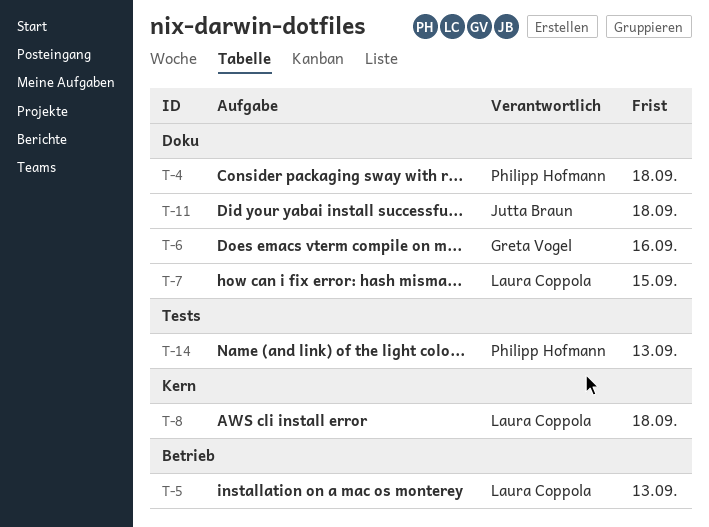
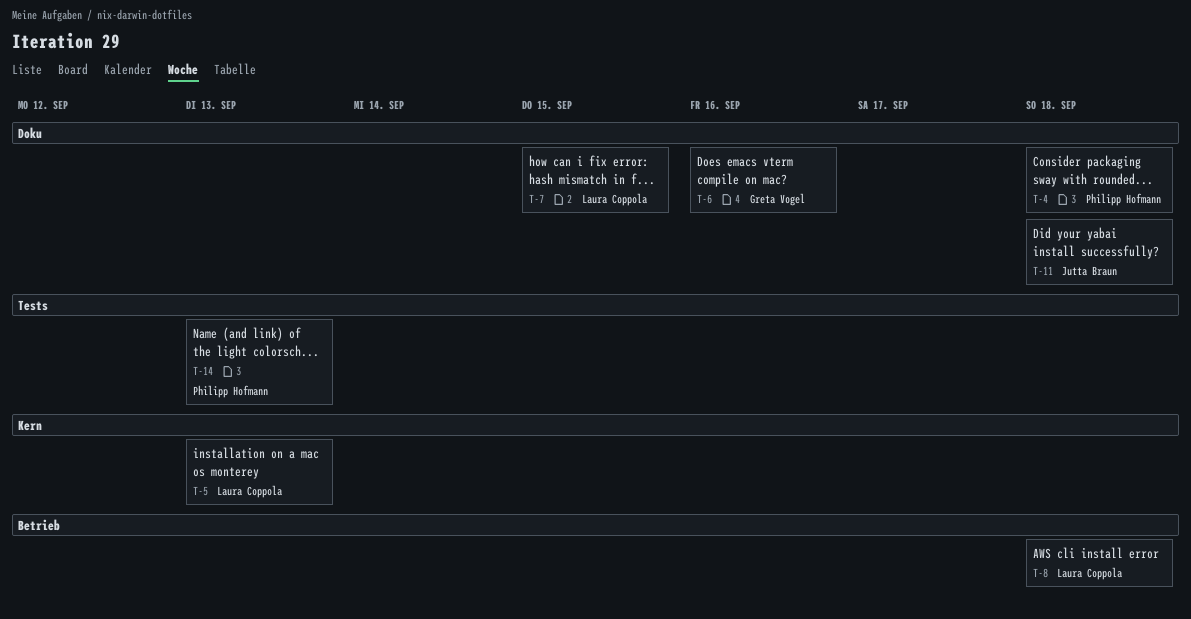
T-5, label: Betrieb -> Kern
T-8, label: Kern -> Betrieb

